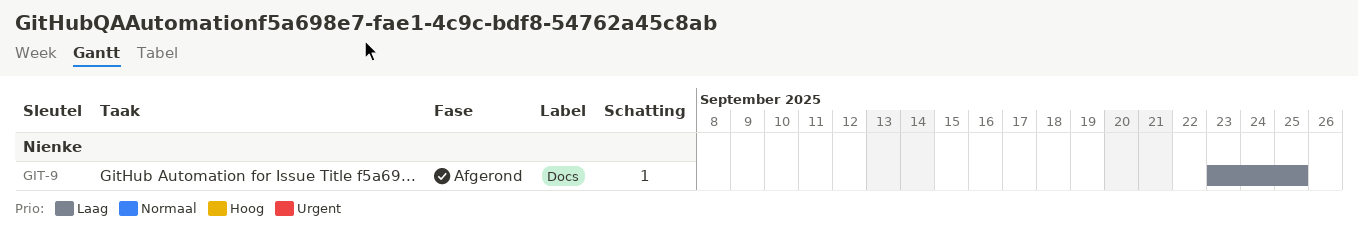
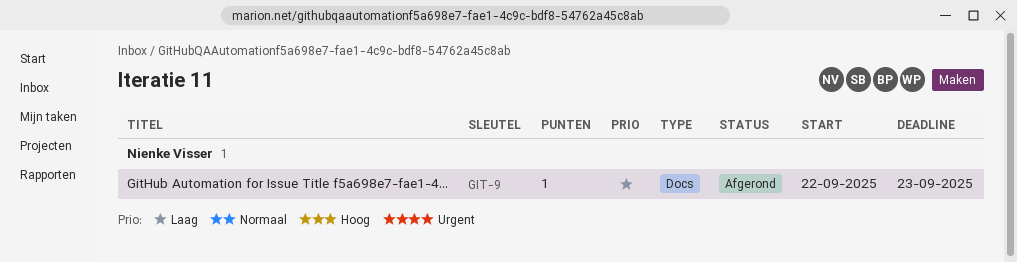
GIT-9, start: Sep 23 -> Sep 22
GIT-9, due: Sep 25 -> Sep 23

